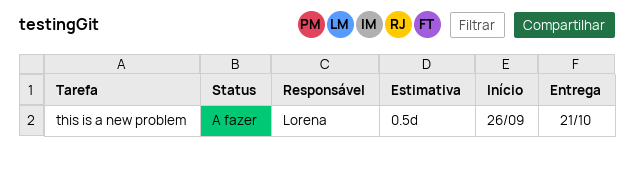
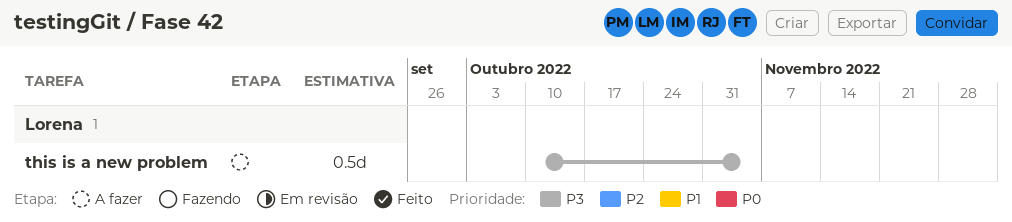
this is a new problem, start: Sep 26 -> Oct 10
this is a new problem, due: Oct 21 -> Nov 4

